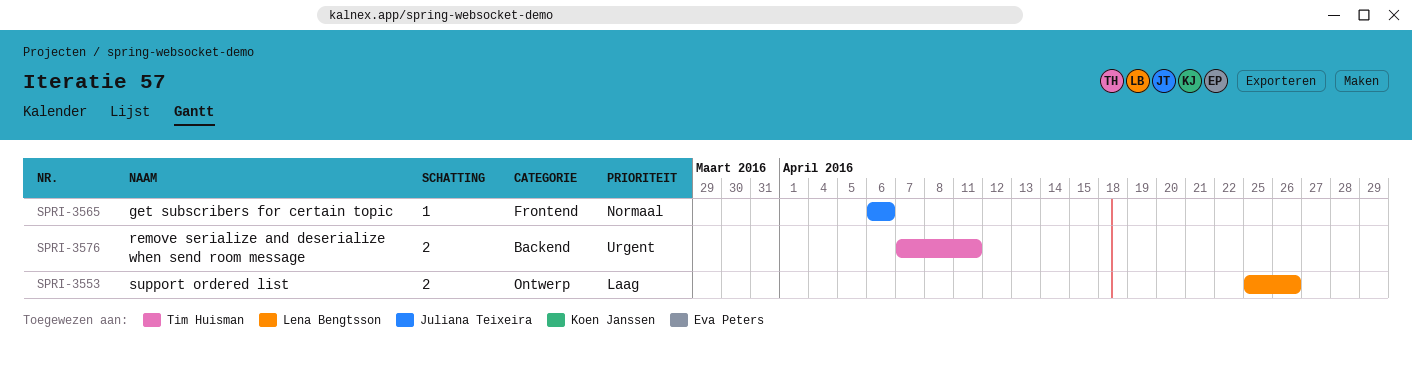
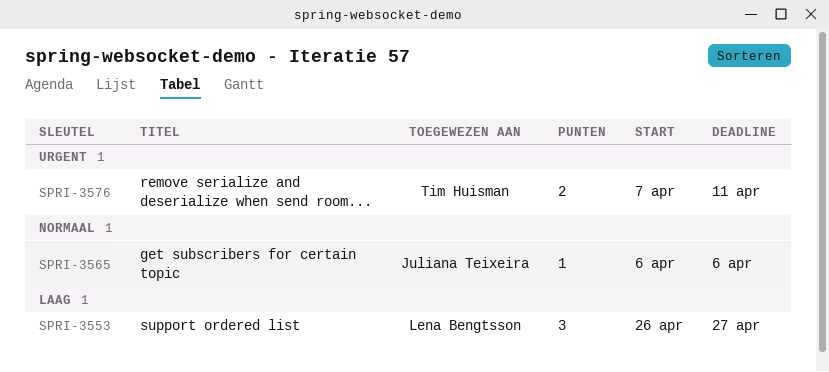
SPRI-3553, estimate: 2 -> 3
SPRI-3553, start: Apr 25 -> Apr 26
SPRI-3553, due: Apr 26 -> Apr 27

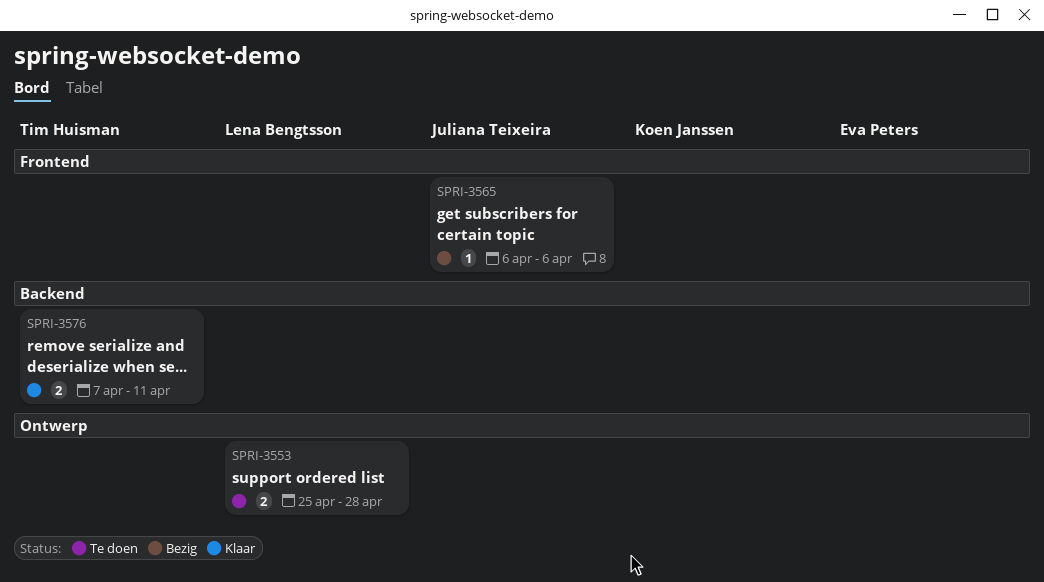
SPRI-3553, estimate: 3 -> 2
SPRI-3553, start: Apr 26 -> Apr 25
SPRI-3553, due: Apr 27 -> Apr 28

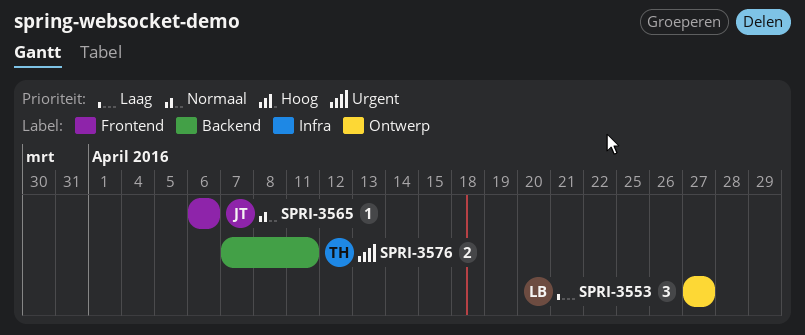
SPRI-3553, estimate: 2 -> 3
SPRI-3553, start: Apr 25 -> Apr 27
SPRI-3553, due: Apr 28 -> Apr 27

